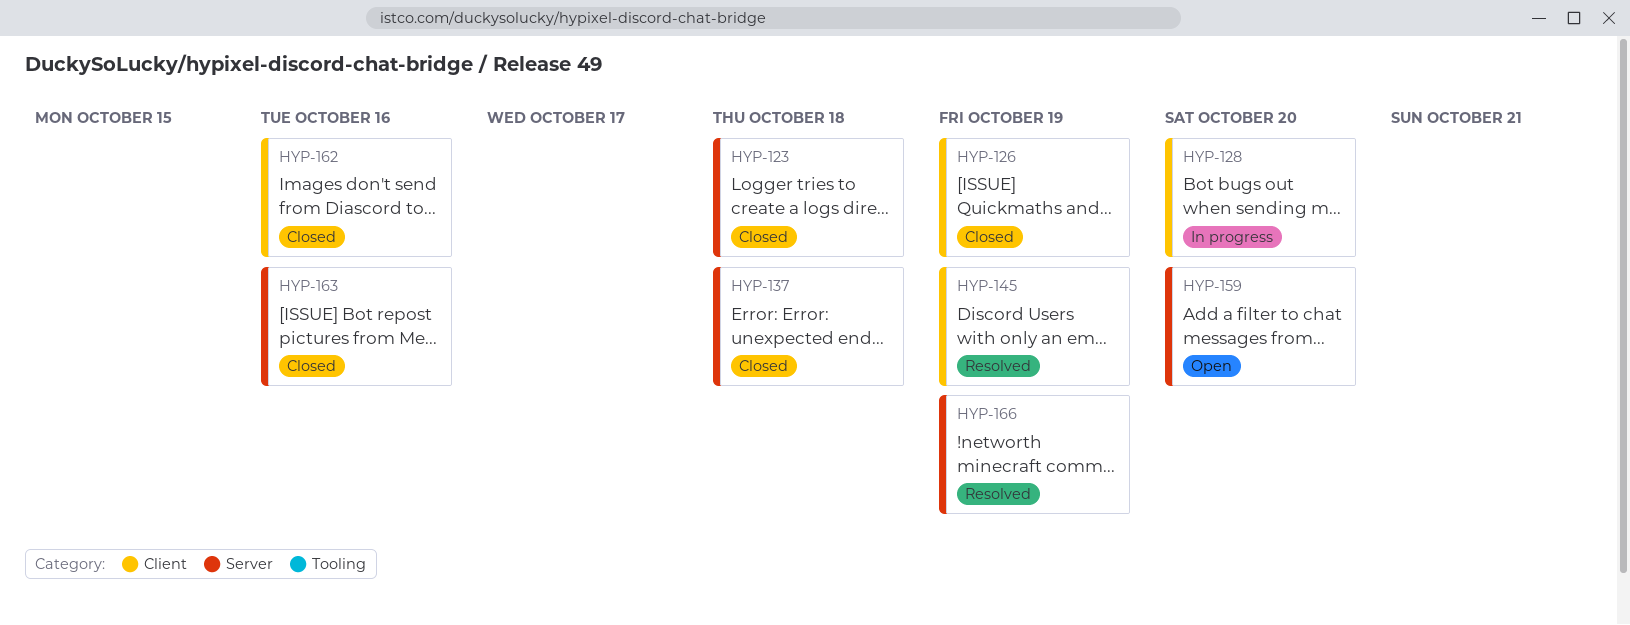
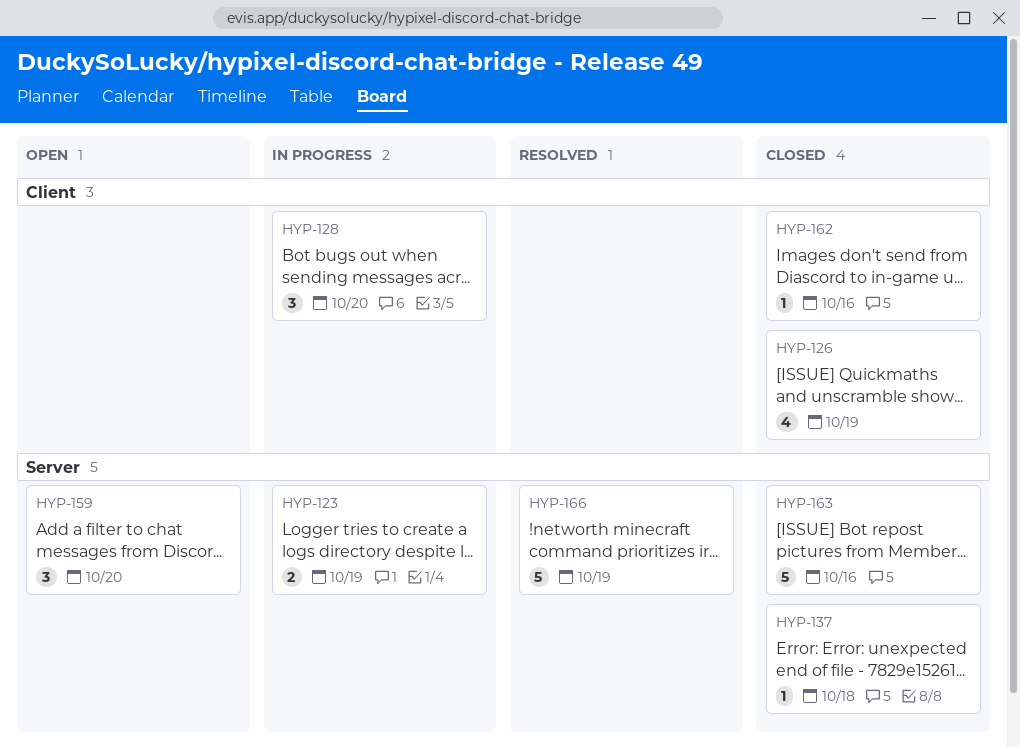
HYP-123, status: Closed -> In progress
HYP-123, due: Oct 18 -> Oct 19
HYP-145: present -> none

